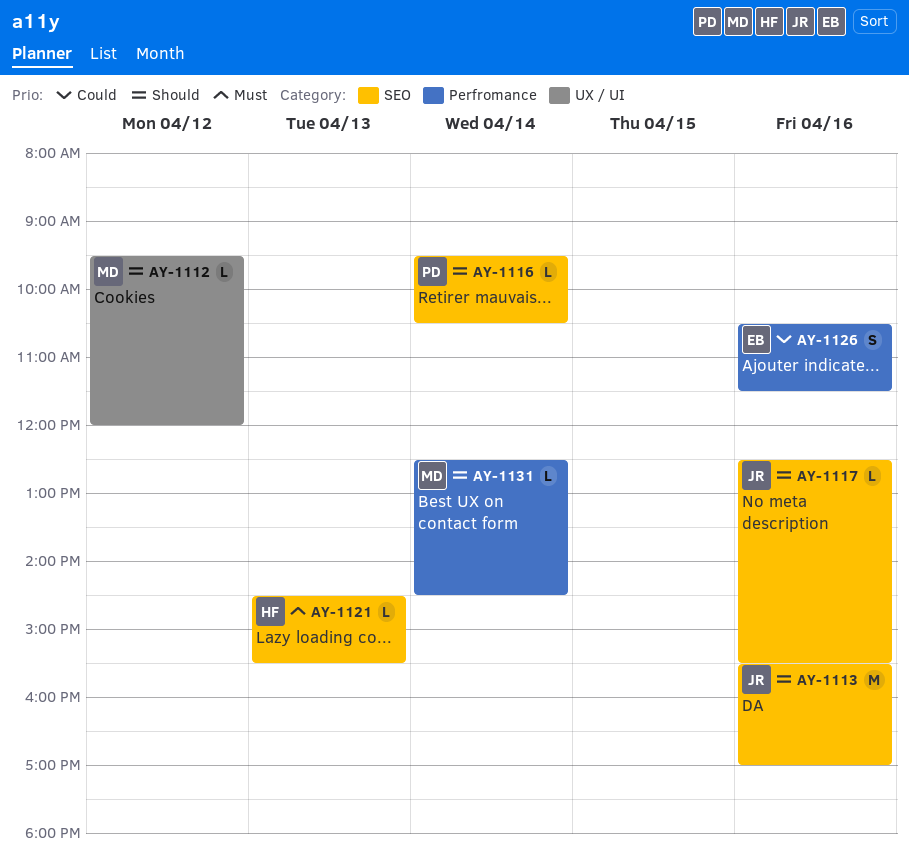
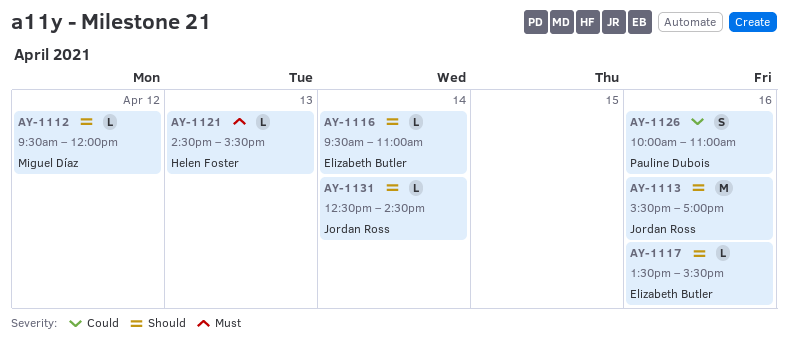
AY-1116, owner: Pauline Dubois -> Elizabeth Butler
AY-1116, ends: 10:30 -> 11:00
AY-1117, owner: Jordan Ross -> Elizabeth Butler
AY-1117, begins: 12:30 -> 13:30
AY-1126, owner: Elizabeth Butler -> Pauline Dubois
AY-1126, begins: 10:30 -> 10:00
AY-1126, ends: 11:30 -> 11:00
AY-1131, owner: Miguel Díaz -> Jordan Ross

